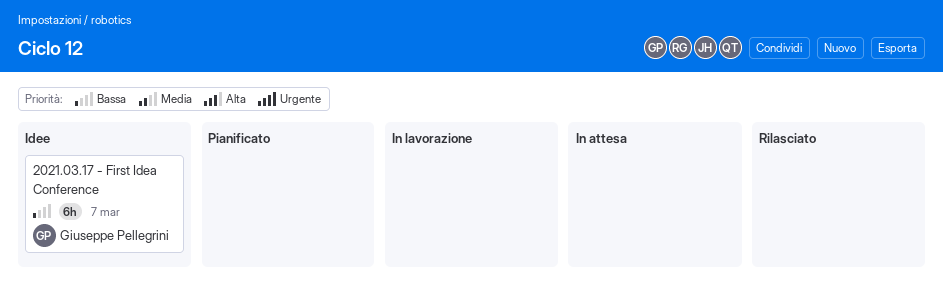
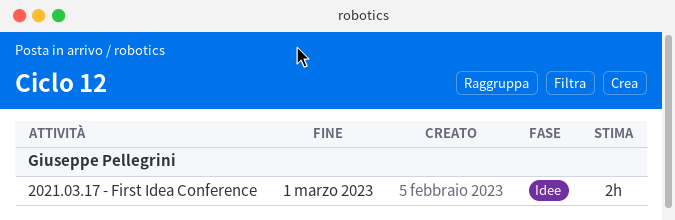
2021.03.17 - First Idea Conference, estimate: 6h -> 2h
2021.03.17 - First Idea Conference, due: Mar 7 -> Mar 1

